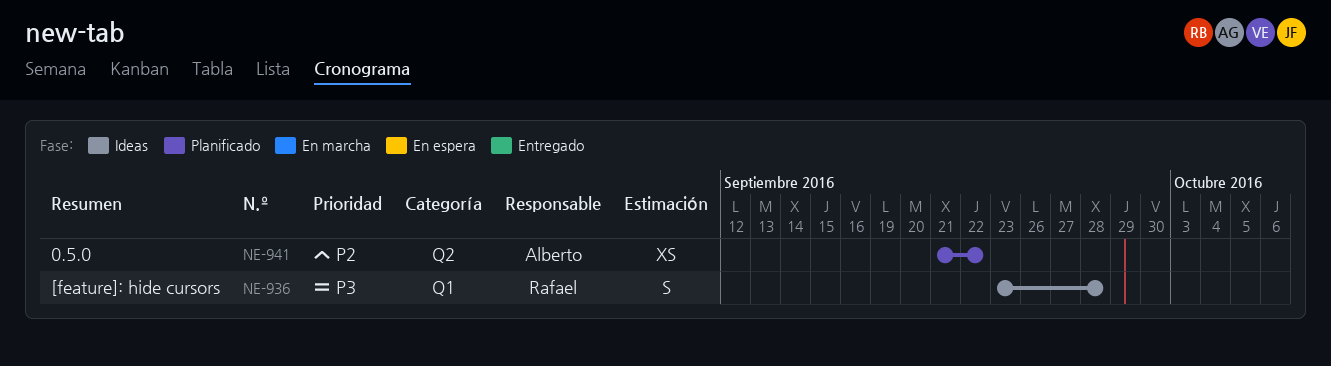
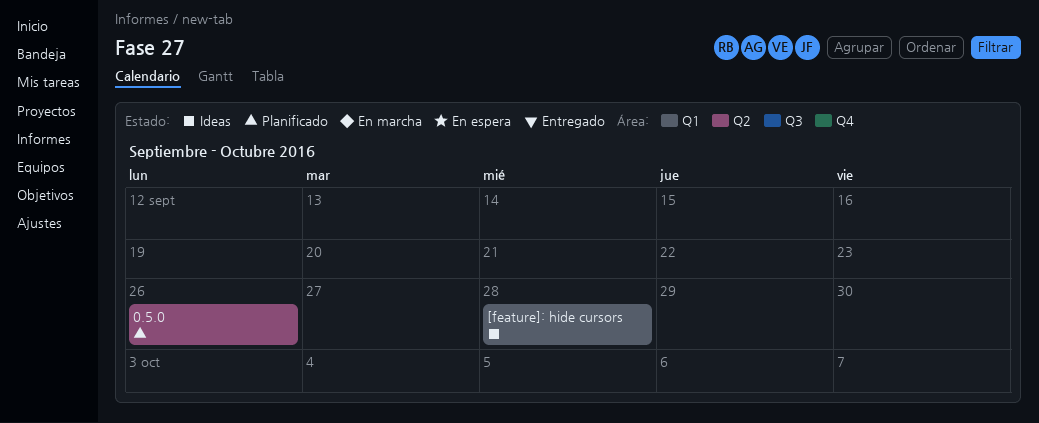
0.5.0, due: Sep 22 -> Sep 26

